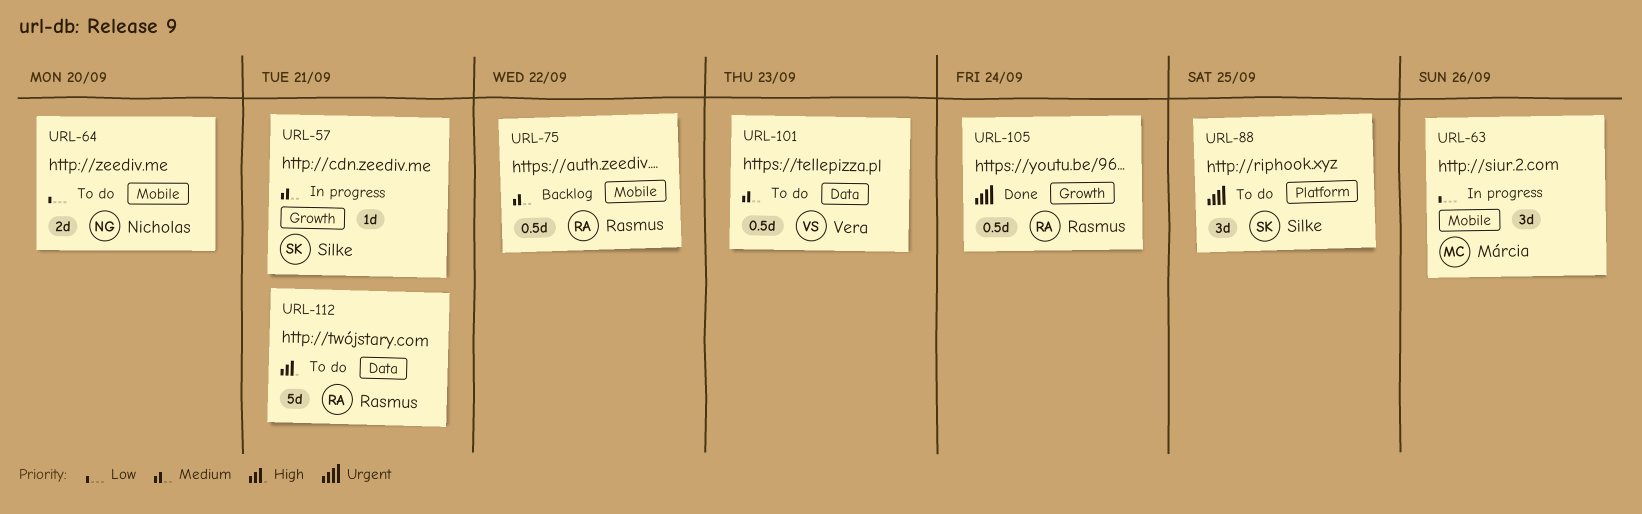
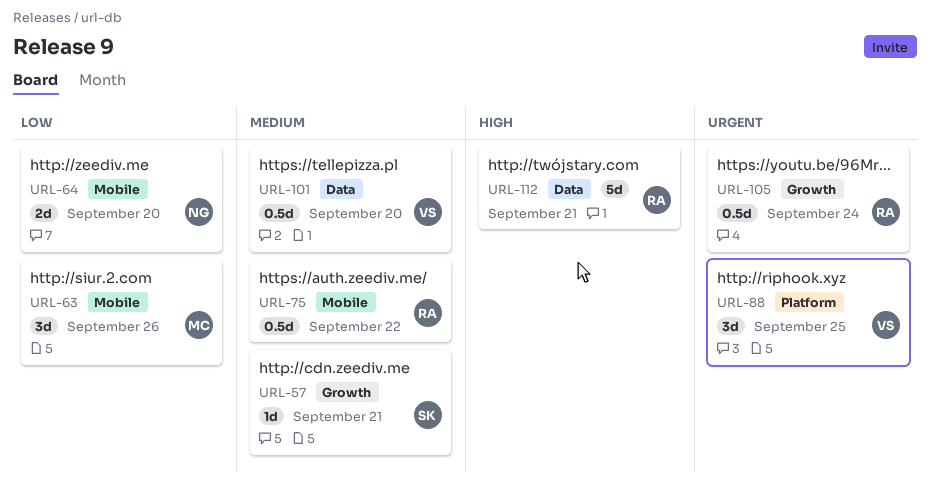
URL-88, owner: Silke -> Vera
URL-101, due: Sep 23 -> Sep 20

